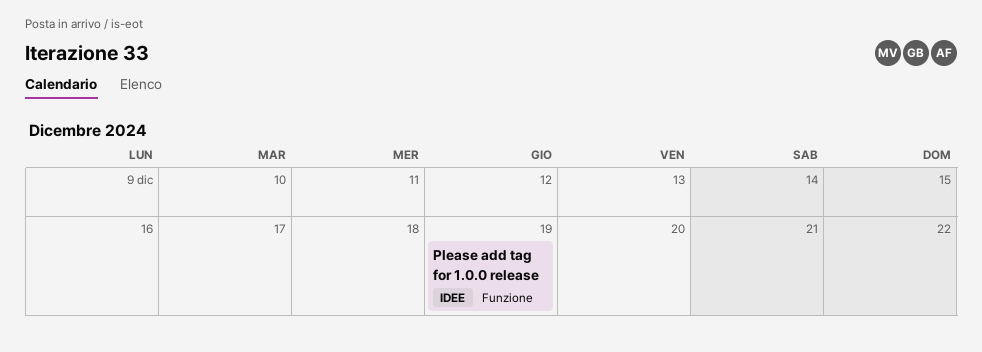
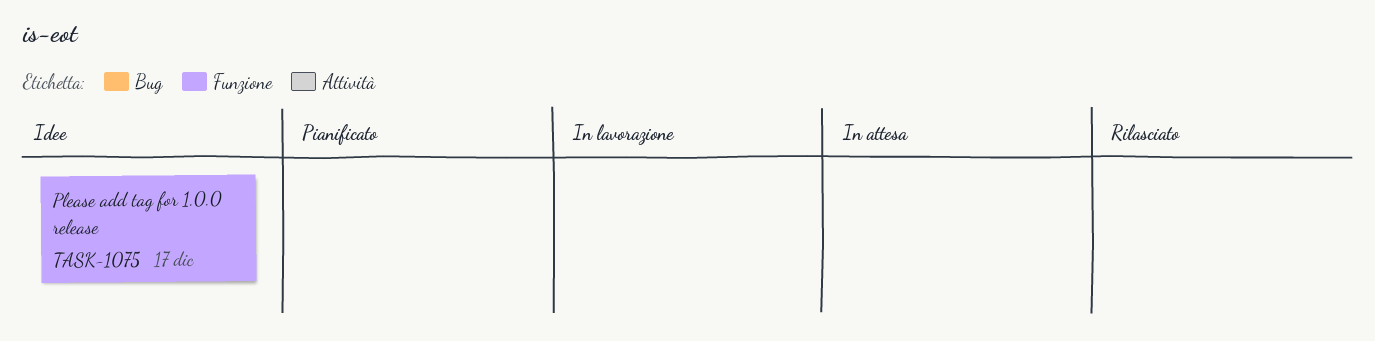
Please add tag for 1.0.0 release, due: Dec 19 -> Dec 17

